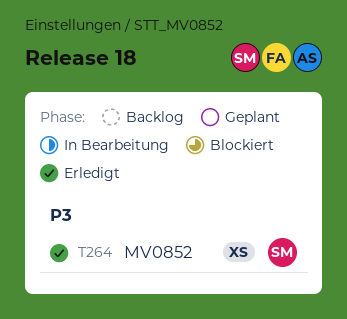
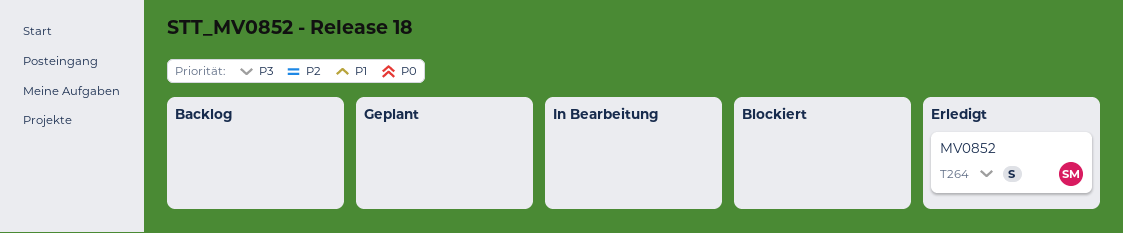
T264, estimate: XS -> S

